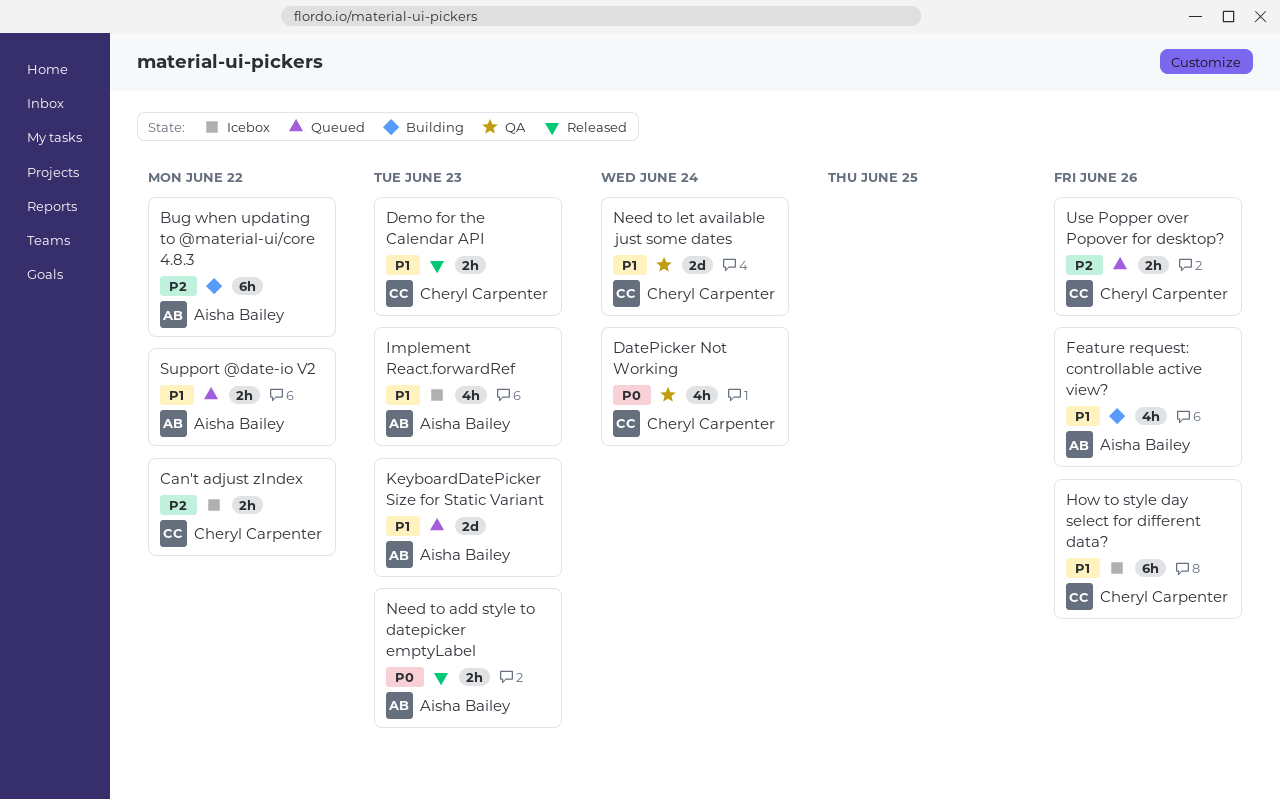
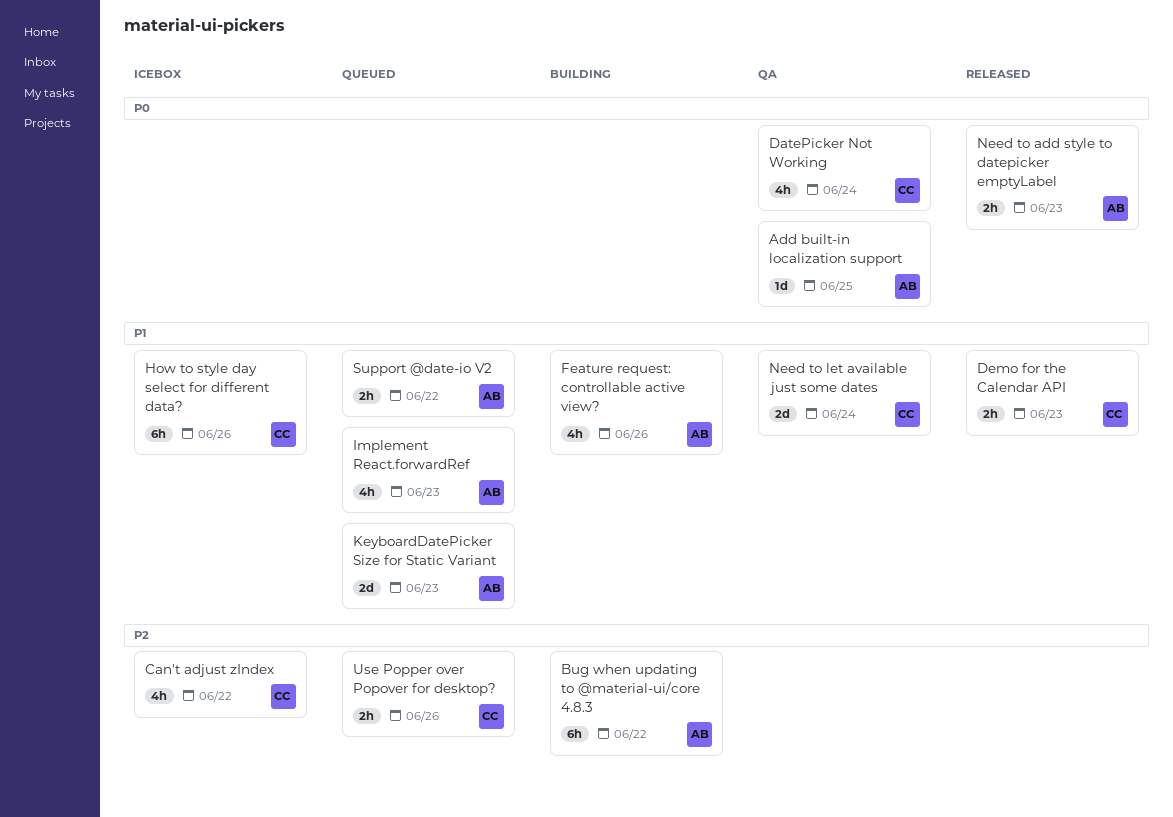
Add built-in localization support: none -> present
Can't adjust zIndex, estimate: 2h -> 4h
Implement React.forwardRef, status: Icebox -> Queued

